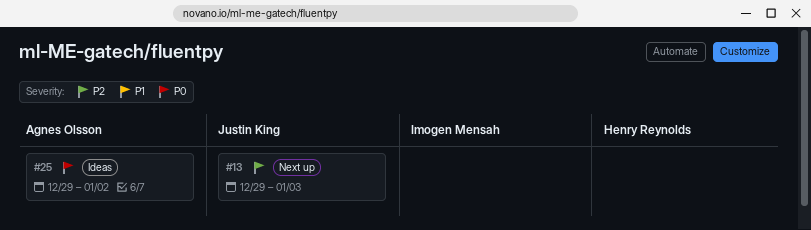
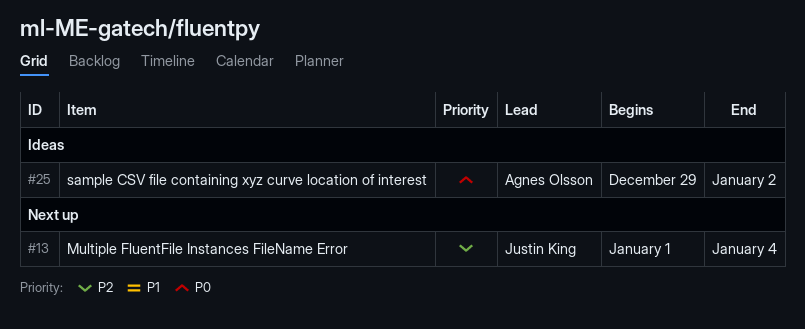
#13, start: Dec 29 -> Jan 1
#13, due: Jan 3 -> Jan 4

